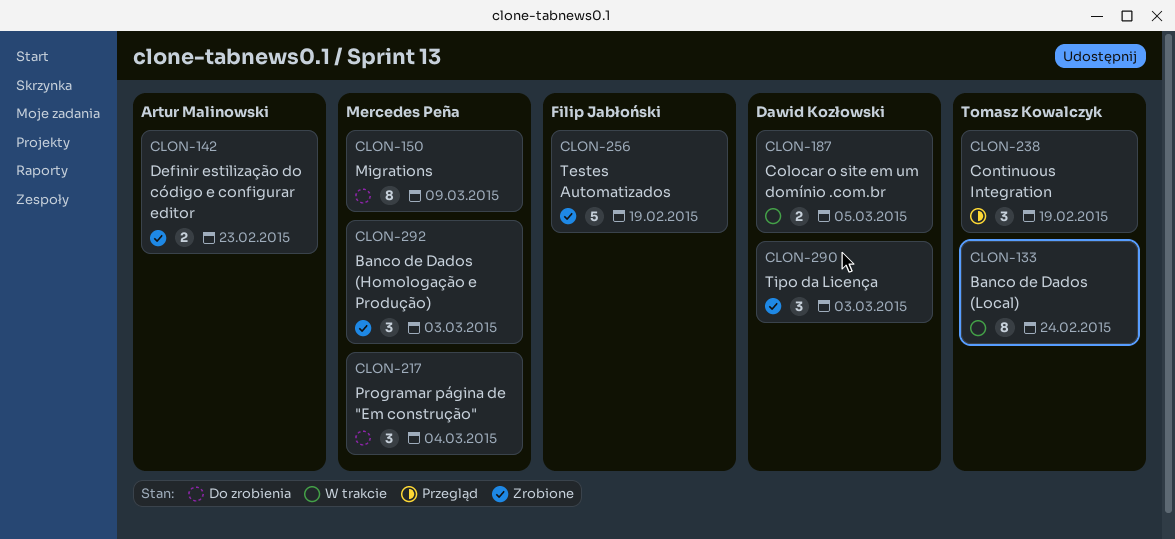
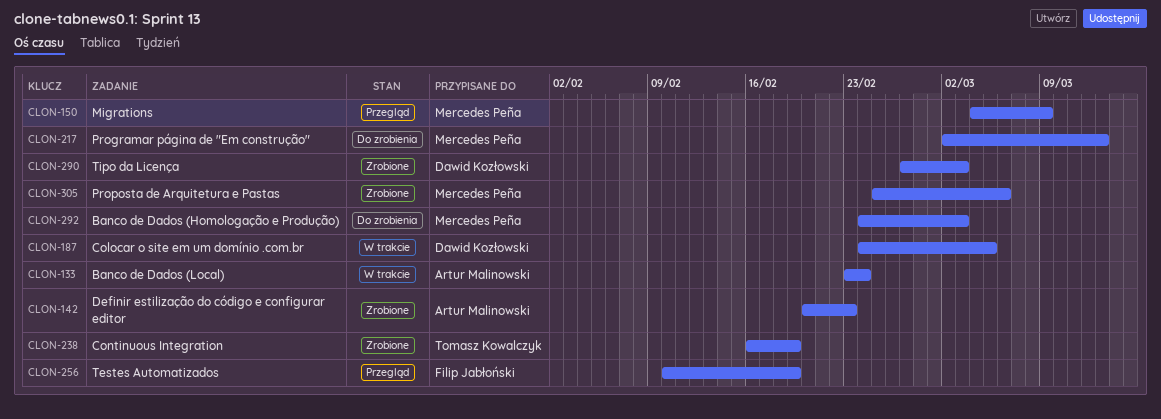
CLON-133, owner: Tomasz Kowalczyk -> Artur Malinowski
CLON-150, status: Do zrobienia -> Przegląd
CLON-217, due: Mar 4 -> Mar 13
CLON-238, status: Przegląd -> Zrobione
CLON-256, status: Zrobione -> Przegląd
CLON-292, status: Zrobione -> Do zrobienia
CLON-305: none -> present

